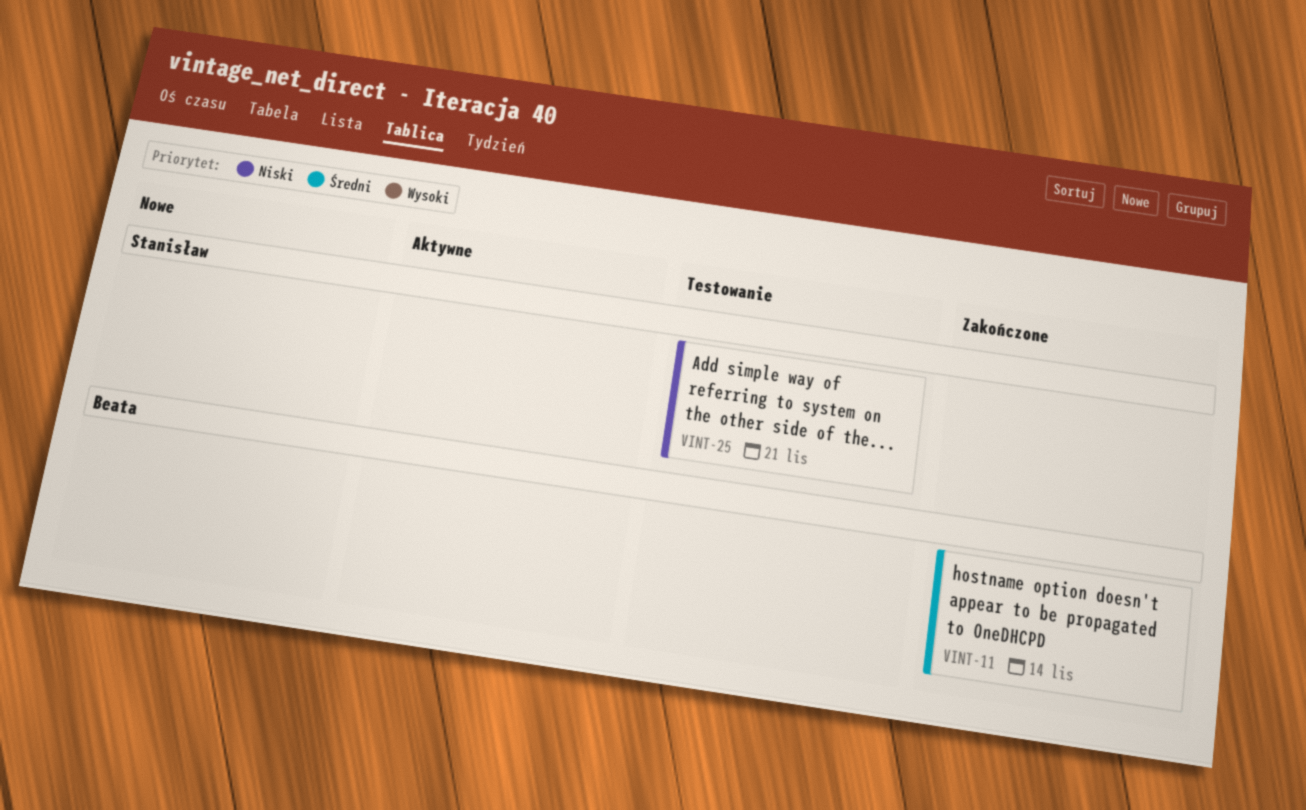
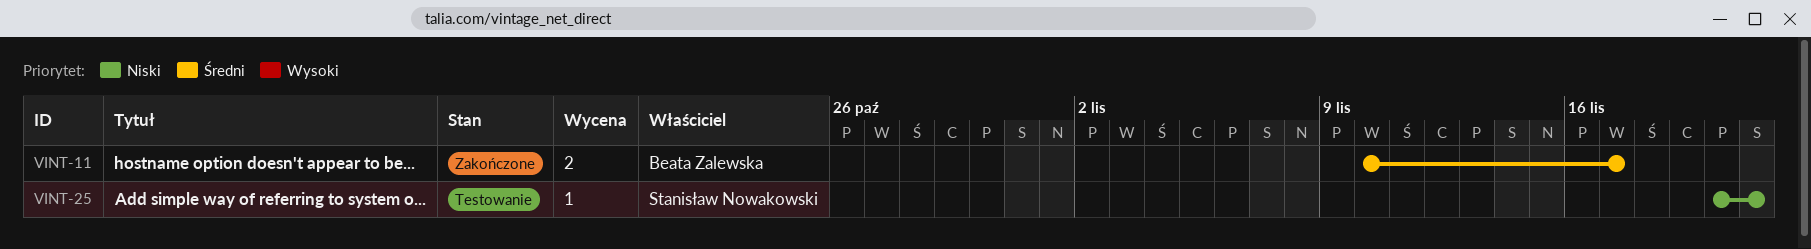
VINT-11, due: Nov 14 -> Nov 17

